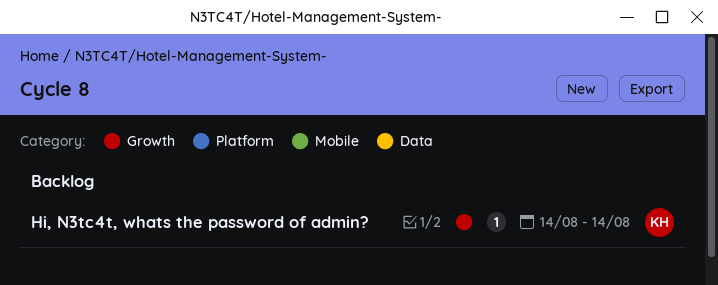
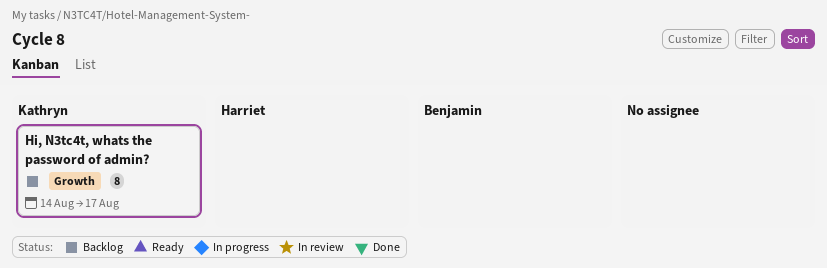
Hi, N3tc4t, whats the password of admin?, estimate: 1 -> 8
Hi, N3tc4t, whats the password of admin?, due: Aug 14 -> Aug 17

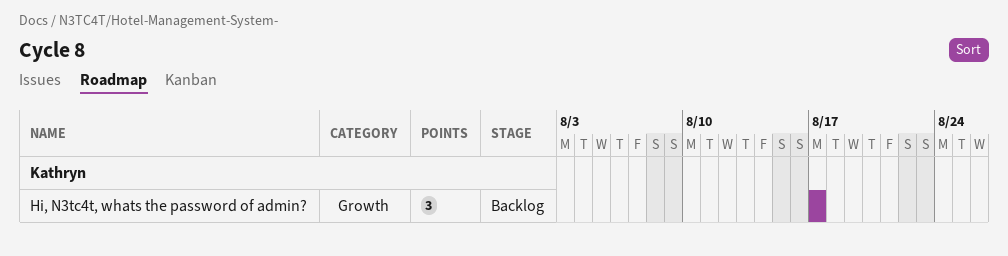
Hi, N3tc4t, whats the password of admin?, estimate: 8 -> 3
Hi, N3tc4t, whats the password of admin?, start: Aug 14 -> Aug 17

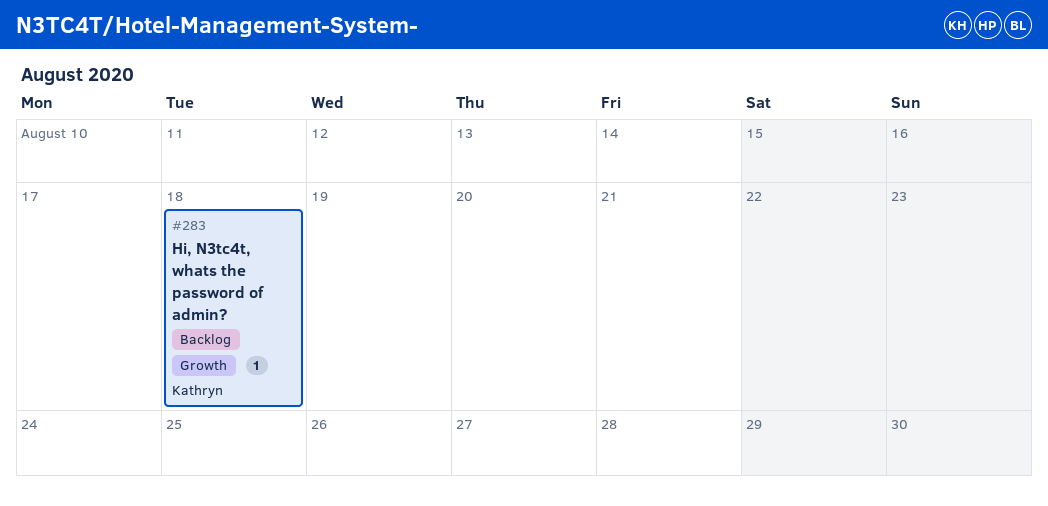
Hi, N3tc4t, whats the password of admin?, estimate: 3 -> 1
Hi, N3tc4t, whats the password of admin?, due: Aug 17 -> Aug 18

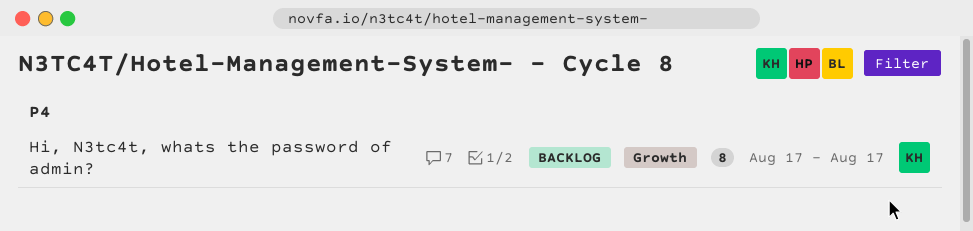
Hi, N3tc4t, whats the password of admin?, estimate: 1 -> 8
Hi, N3tc4t, whats the password of admin?, due: Aug 18 -> Aug 17

